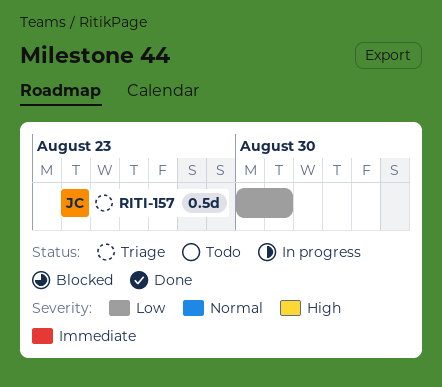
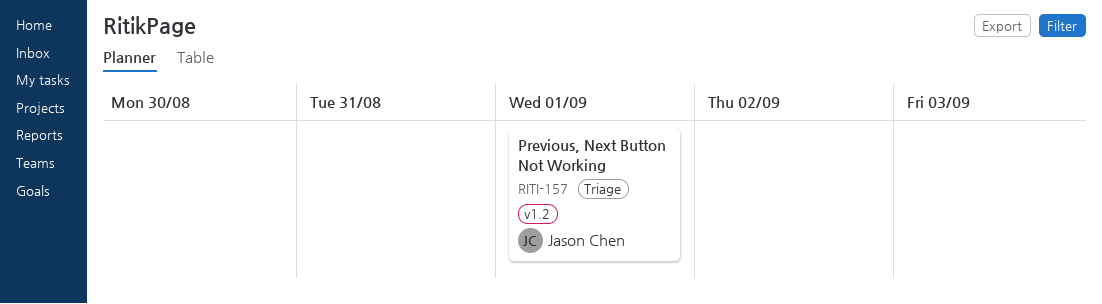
RITI-157, due: Aug 31 -> Sep 1

